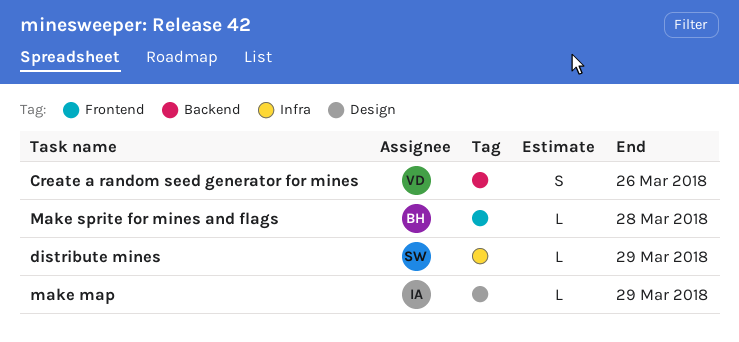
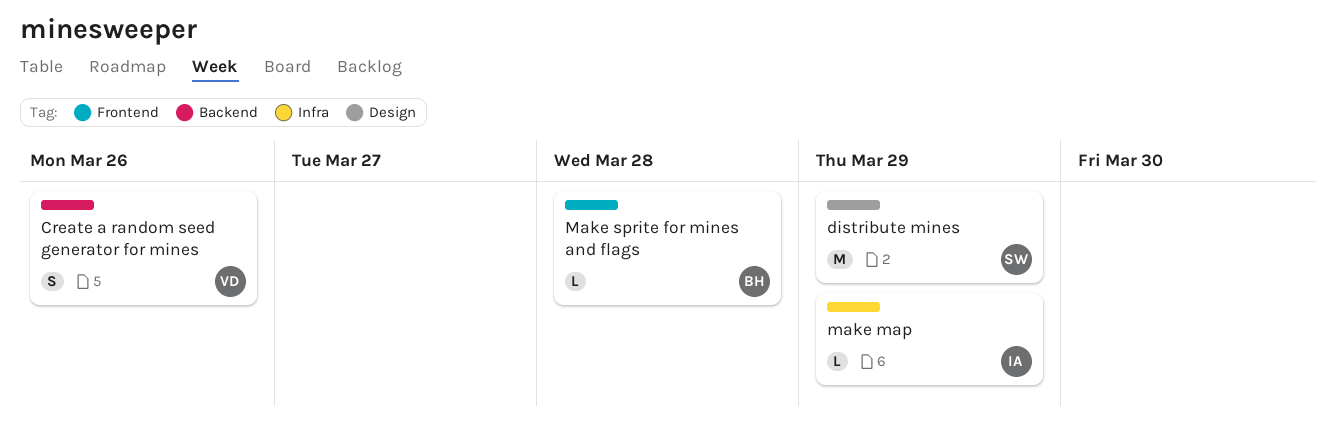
distribute mines, label: Infra -> Design
distribute mines, estimate: L -> M
make map, label: Design -> Infra

